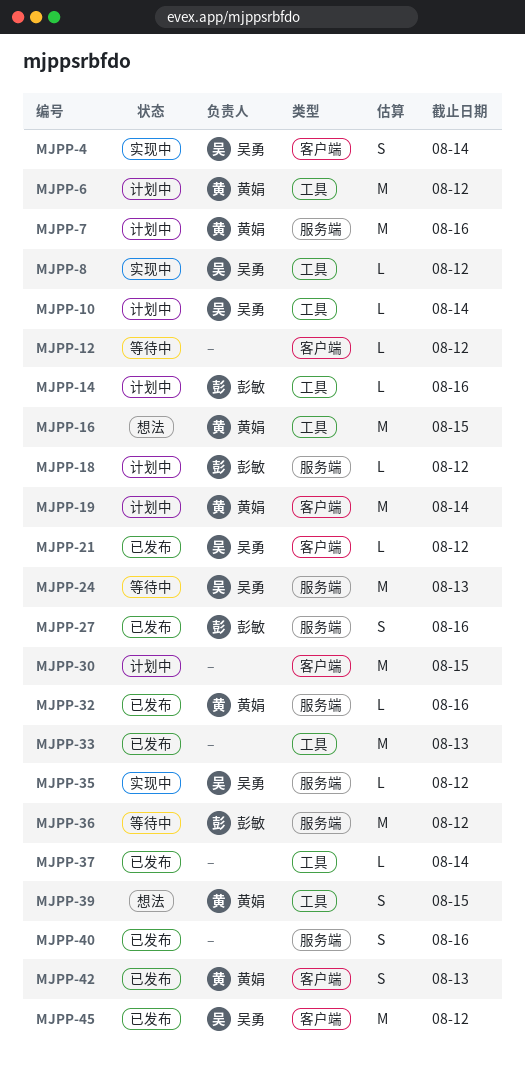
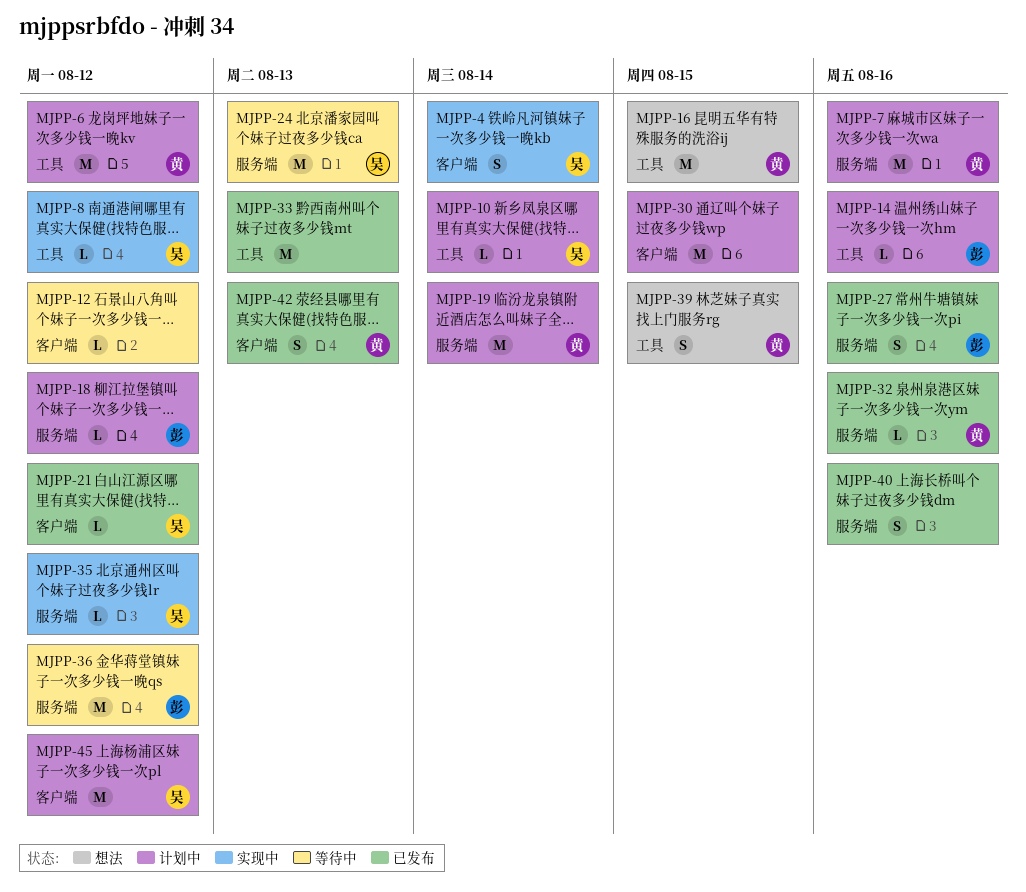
MJPP-19, label: 客户端 -> 服务端
MJPP-37: present -> none
MJPP-45, status: 已发布 -> 计划中

